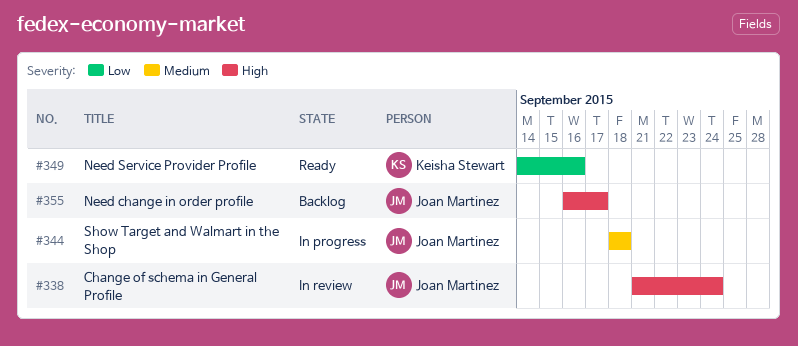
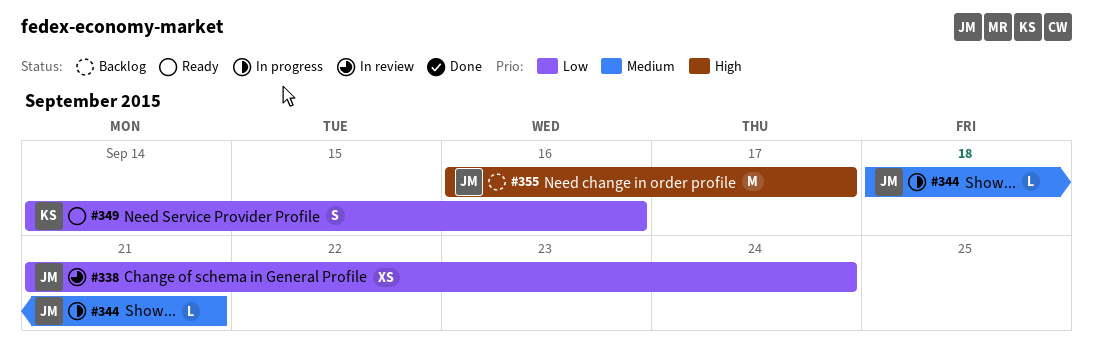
#338, priority: High -> Low
#344, due: Sep 18 -> Sep 21

